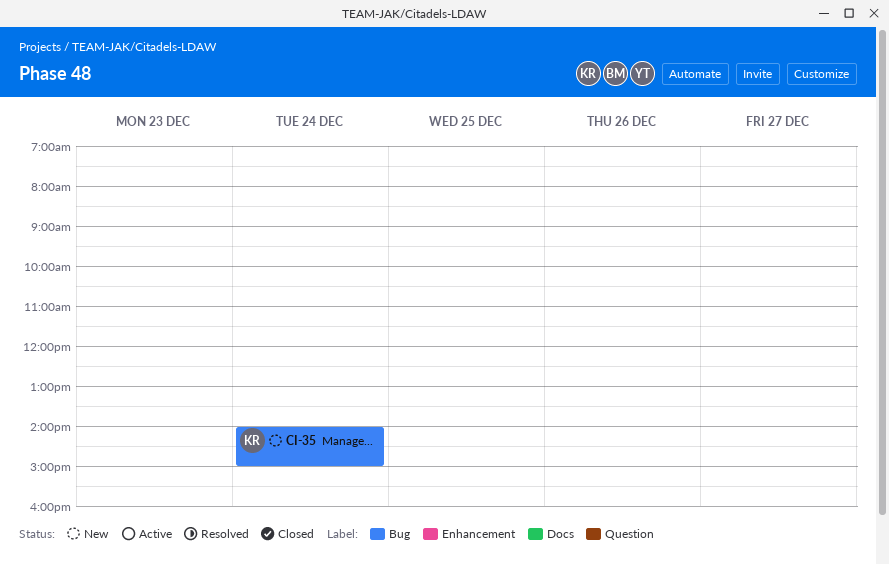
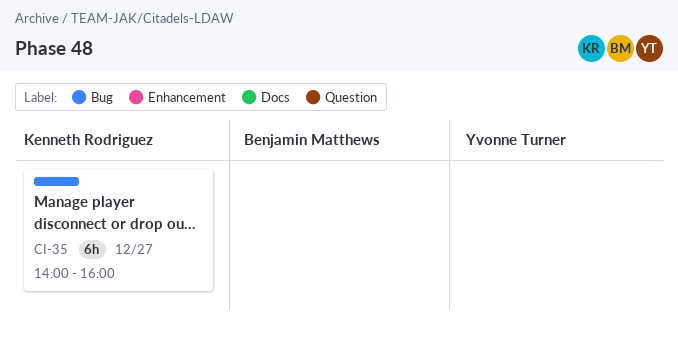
CI-35, day: Dec 24 -> Dec 27
CI-35, ends: 15:00 -> 16:00

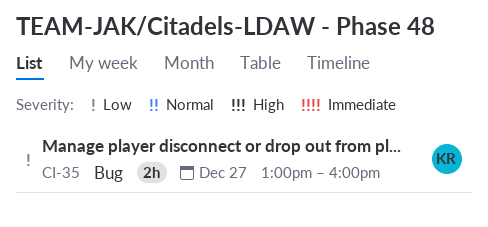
CI-35, estimate: 6h -> 2h
CI-35, begins: 14:00 -> 13:00

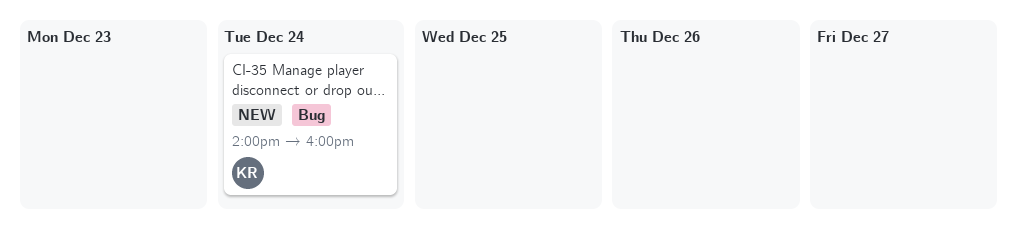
CI-35, day: Dec 27 -> Dec 24
CI-35, begins: 13:00 -> 14:00

